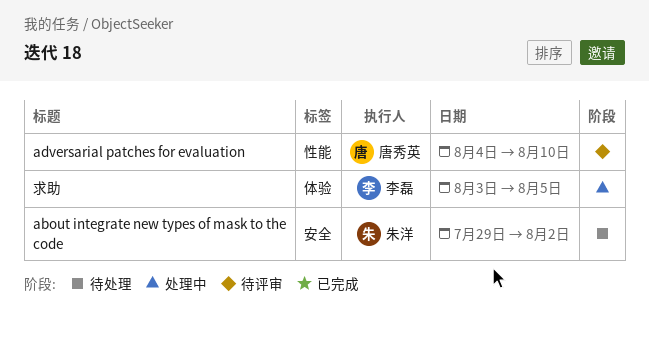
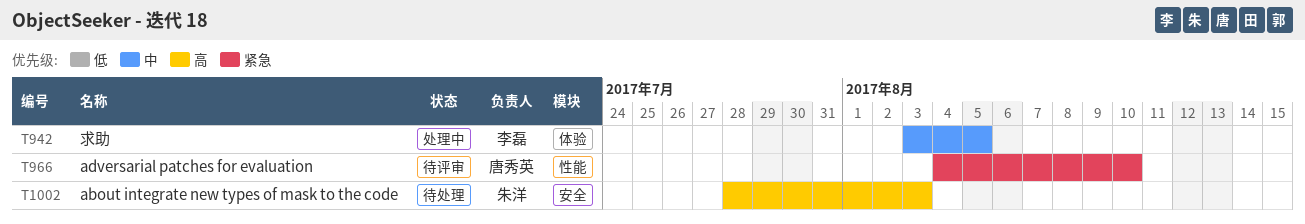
about integrate new types of mask to the code, start: Jul 29 -> Jul 28
about integrate new types of mask to the code, due: Aug 2 -> Aug 3

